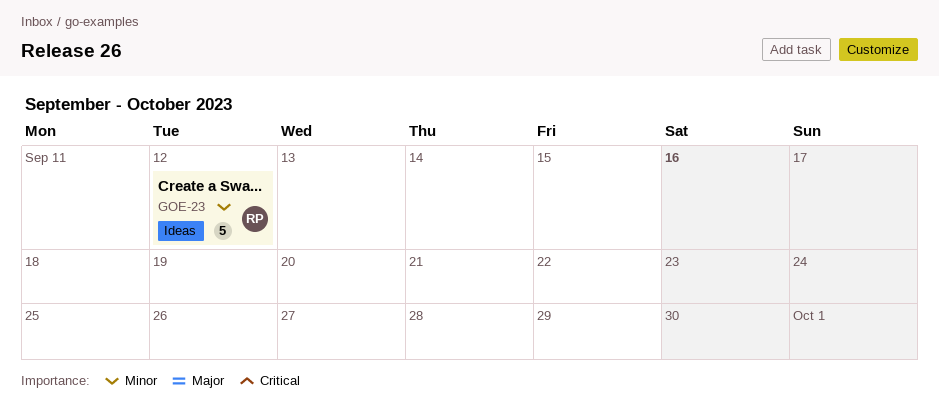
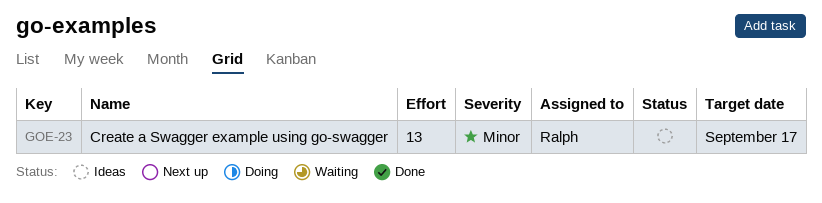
GOE-23, estimate: 5 -> 13
GOE-23, due: Sep 12 -> Sep 17

